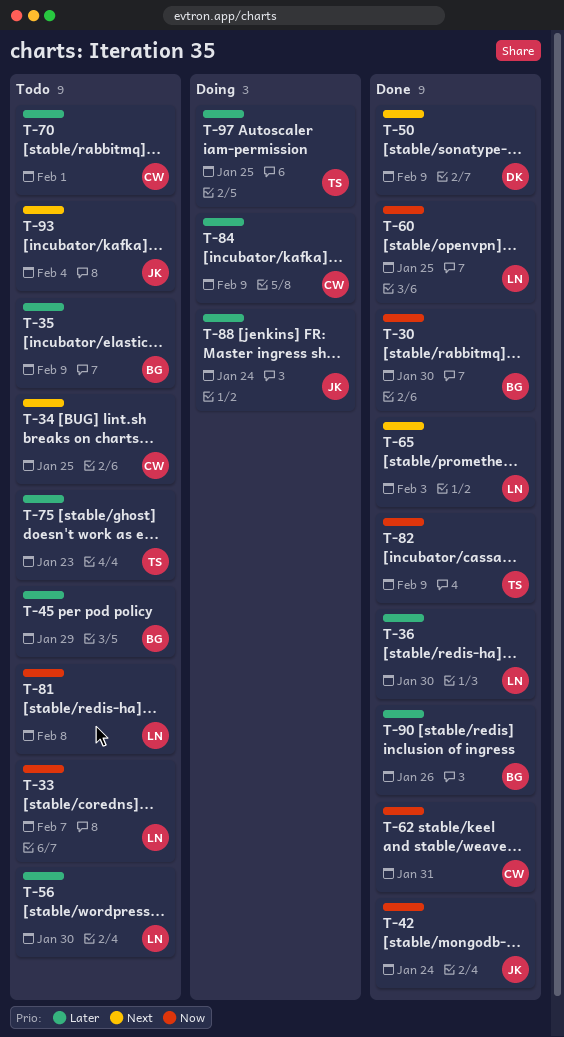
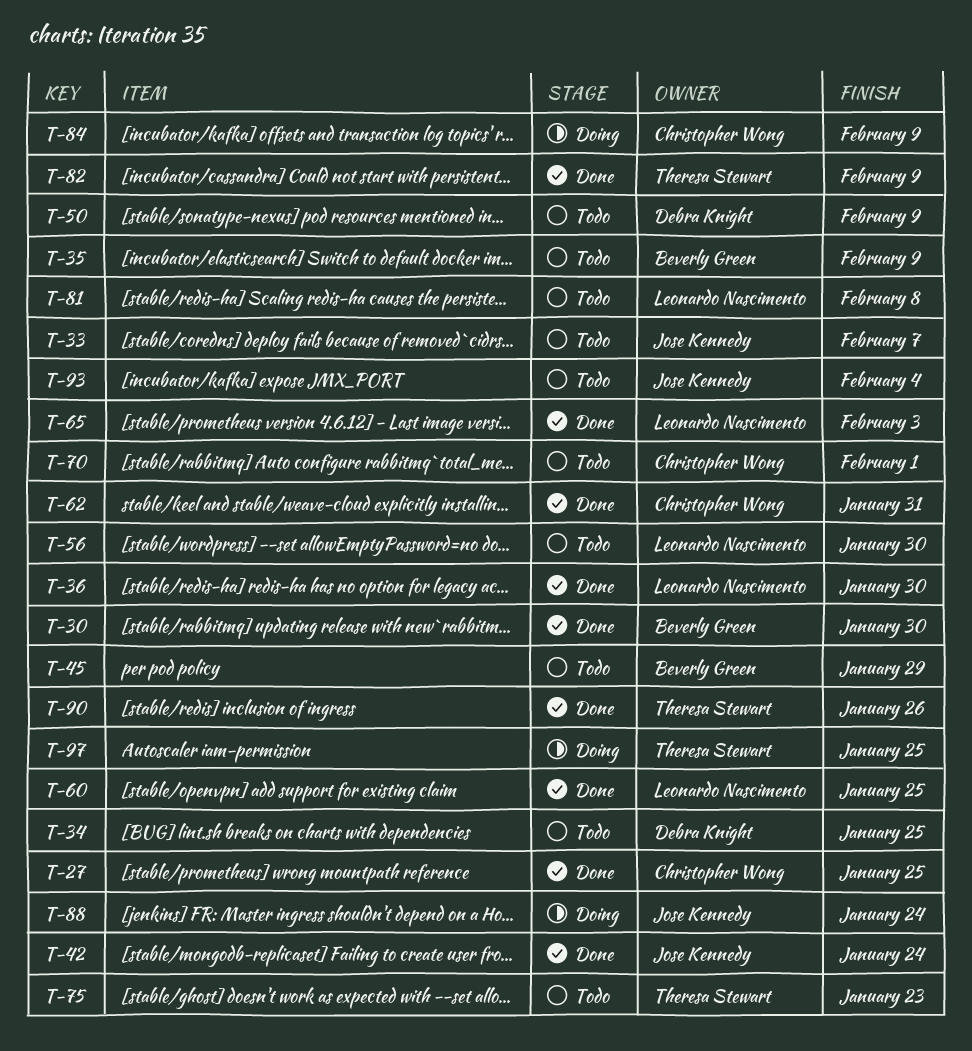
T-27: none -> present
T-33, owner: Leonardo Nascimento -> Jose Kennedy
T-34, owner: Christopher Wong -> Debra Knight
T-50, status: Done -> Todo
T-90, owner: Beverly Green -> Theresa Stewart

